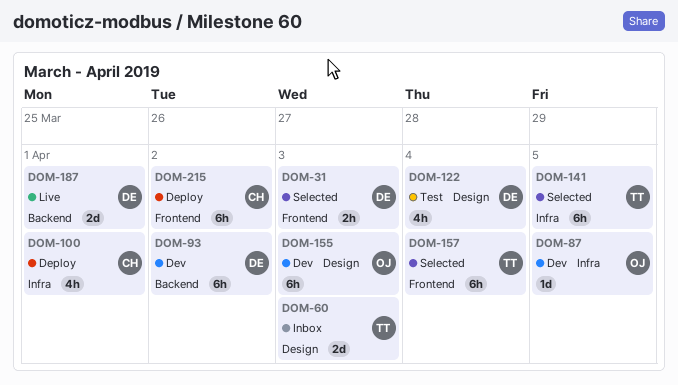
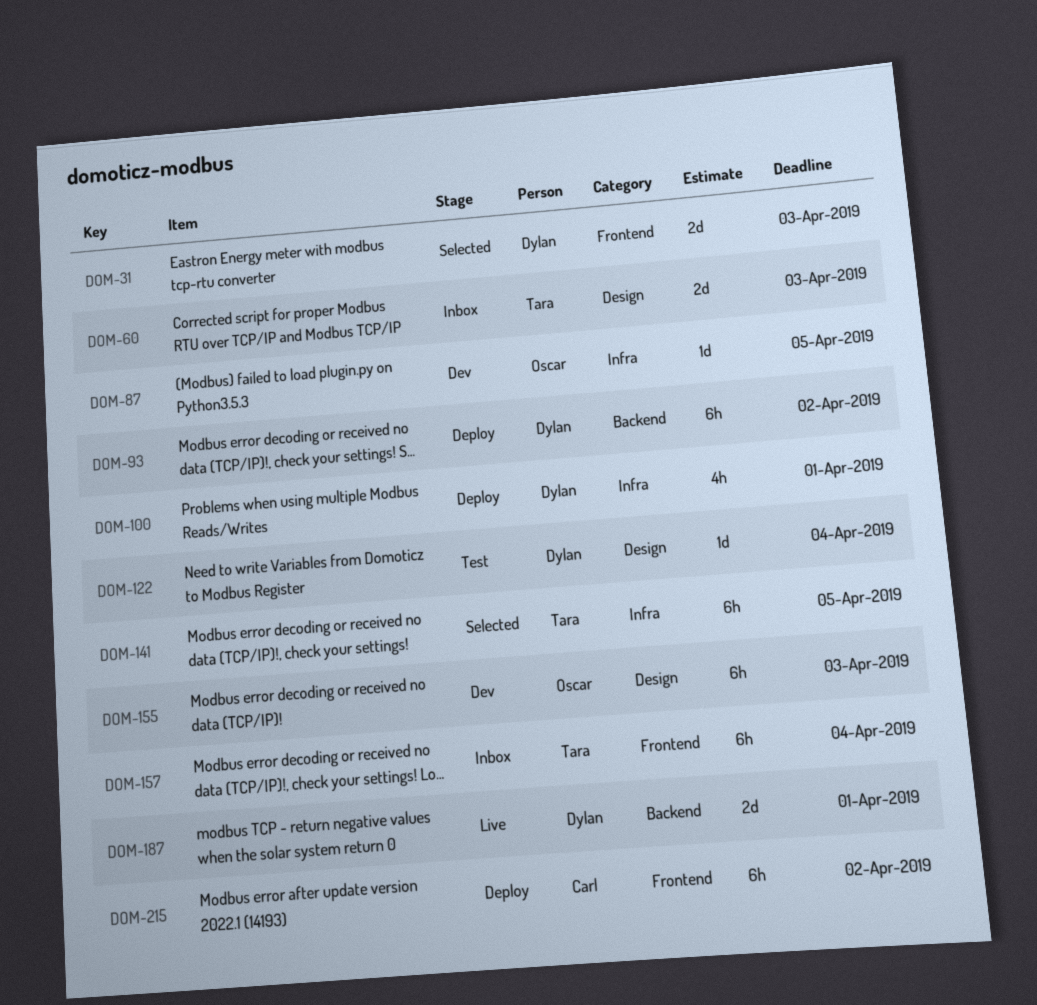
DOM-31, estimate: 2h -> 2d
DOM-93, status: Dev -> Deploy
DOM-100, owner: Carl -> Dylan
DOM-122, estimate: 4h -> 1d
DOM-157, status: Selected -> Inbox

